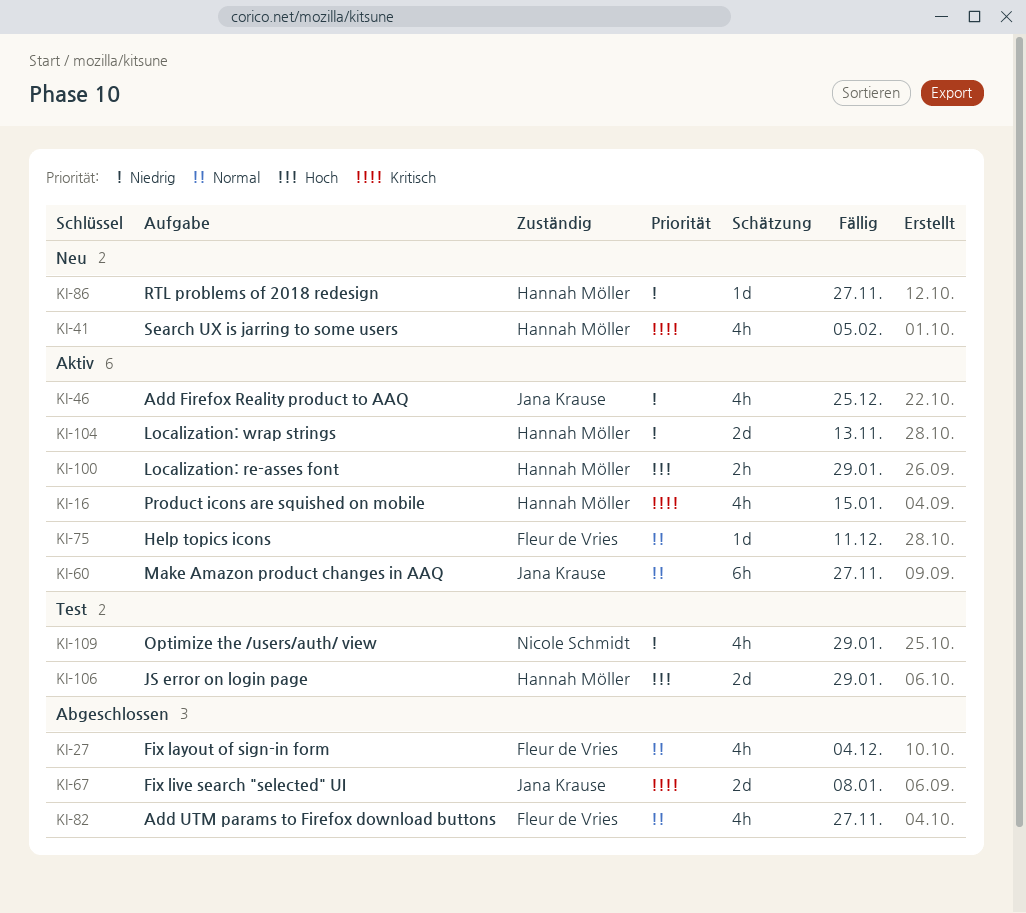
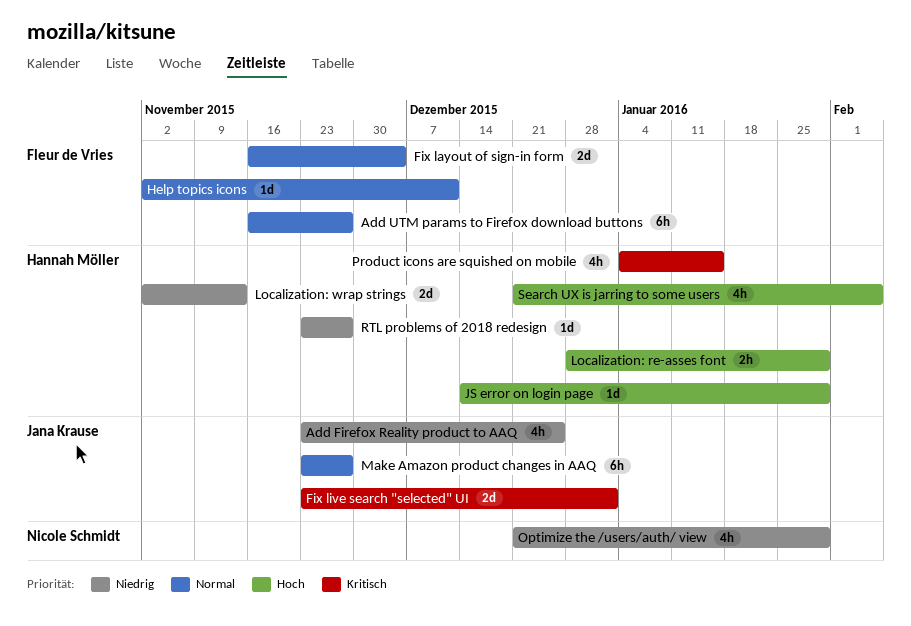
Add UTM params to Firefox download buttons, estimate: 4h -> 6h
Fix layout of sign-in form, estimate: 4h -> 2d
Fix live search "selected" UI, due: Jan 8 -> Jan 1
JS error on login page, estimate: 2d -> 1d
Search UX is jarring to some users, priority: Kritisch -> Hoch

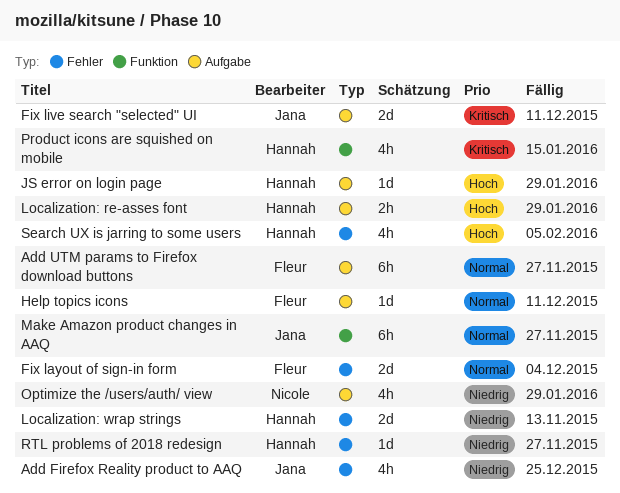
Fix live search "selected" UI, due: Jan 1 -> Dec 11

